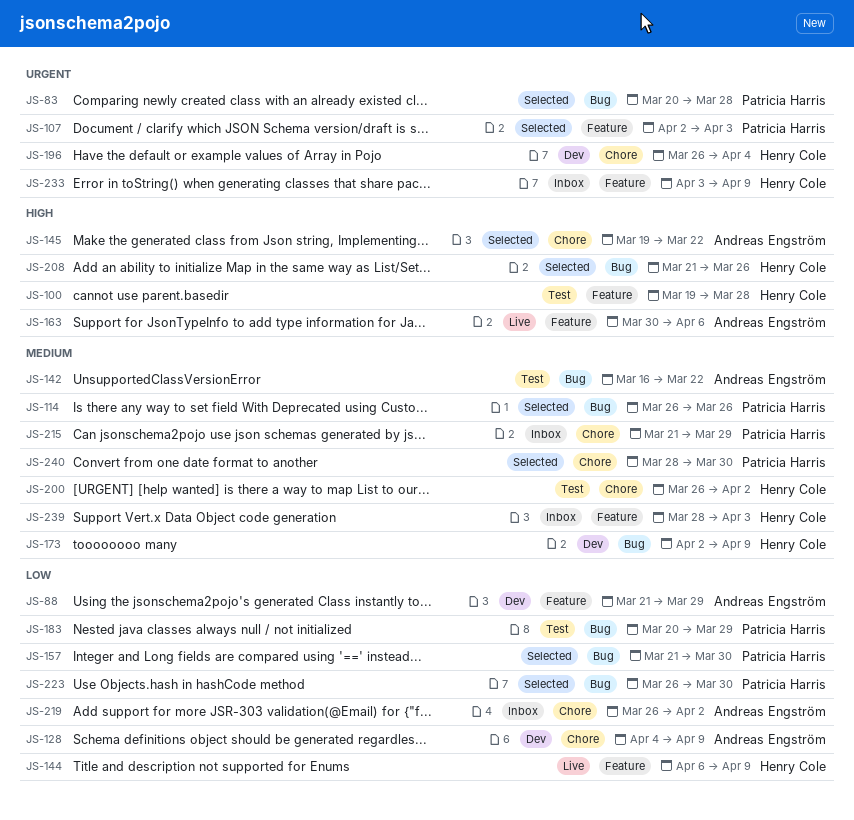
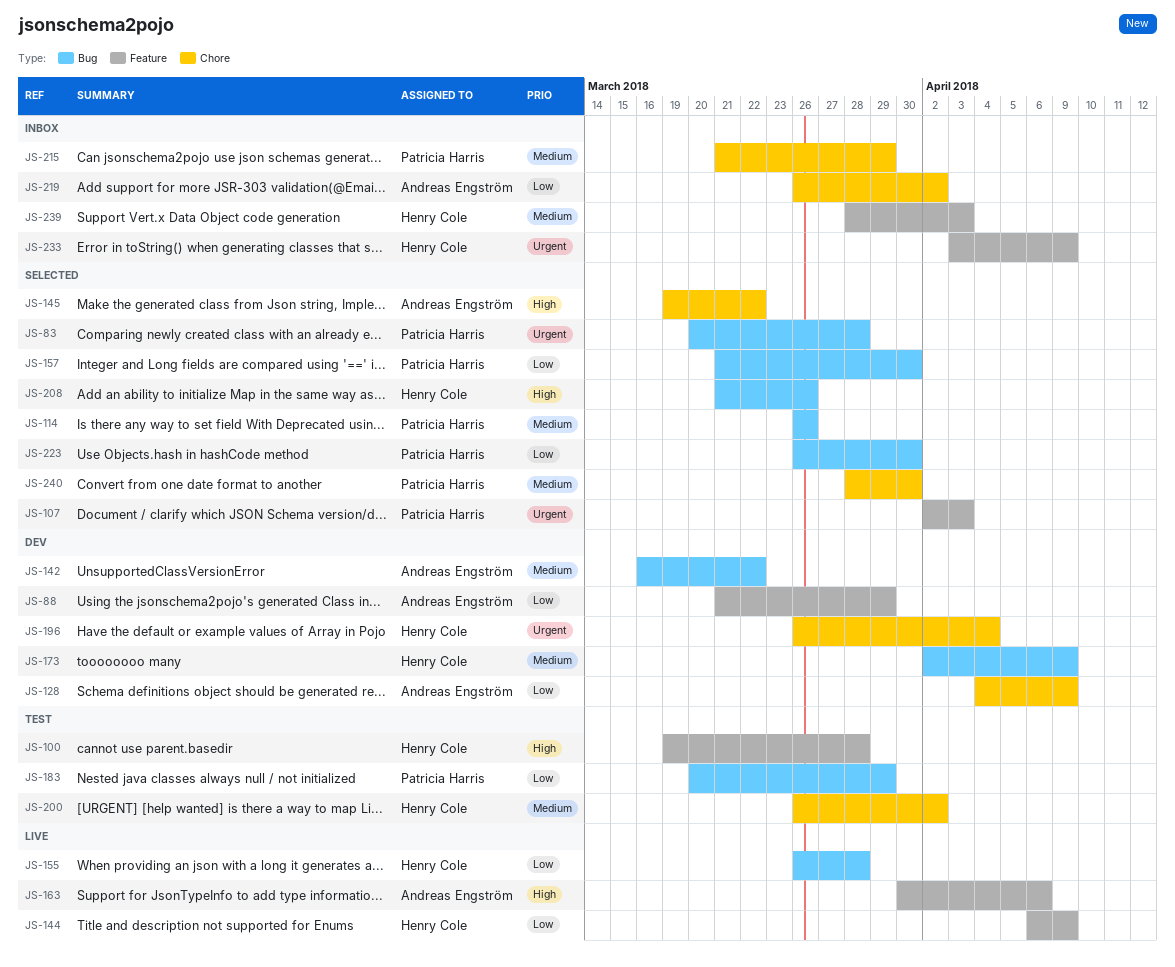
JS-142, status: Test -> Dev
JS-155: none -> present

